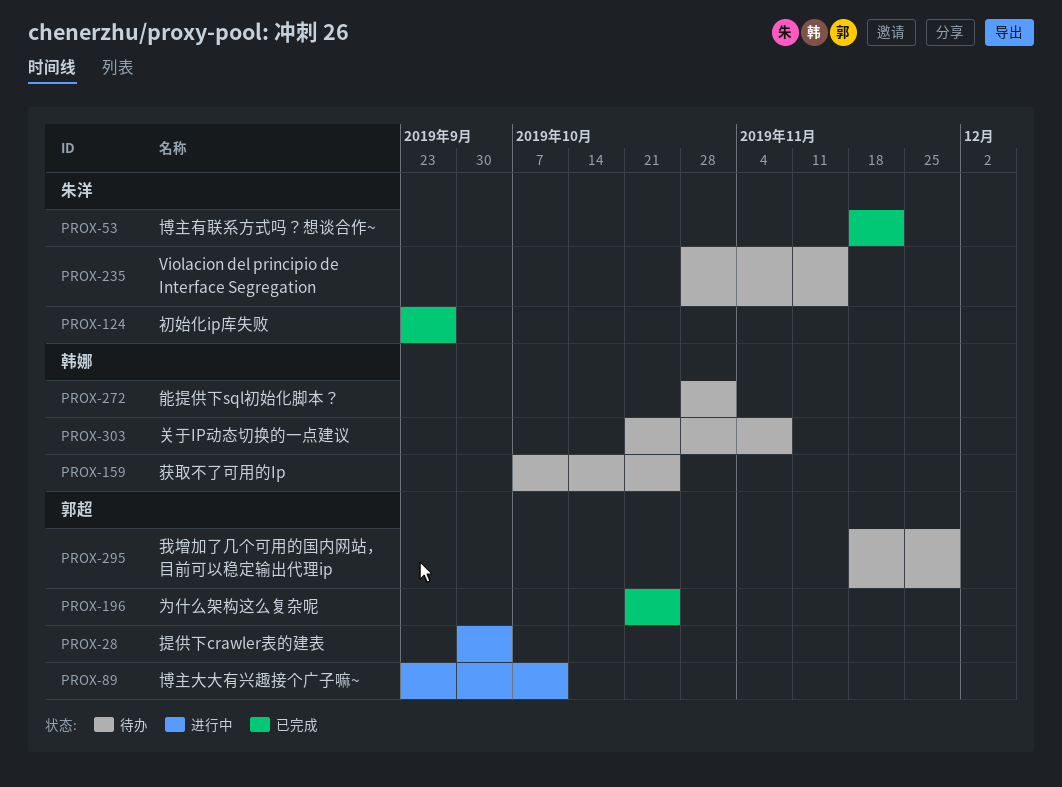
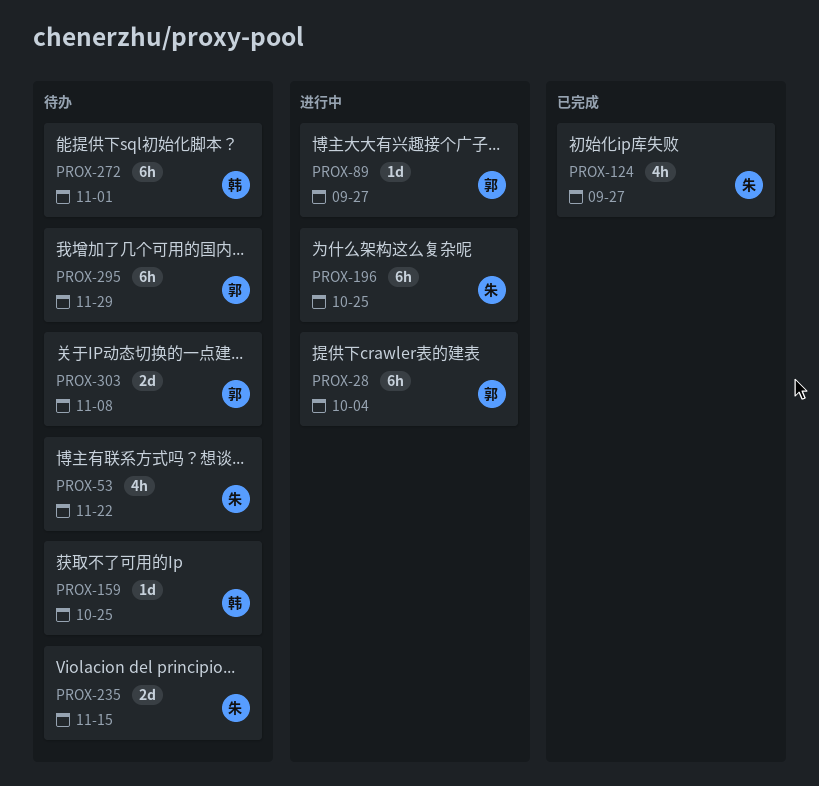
PROX-53, status: 已完成 -> 待办
PROX-89, due: Oct 11 -> Sep 27
PROX-196, status: 已完成 -> 进行中
PROX-196, owner: 郭超 -> 朱洋
PROX-303, owner: 韩娜 -> 郭超

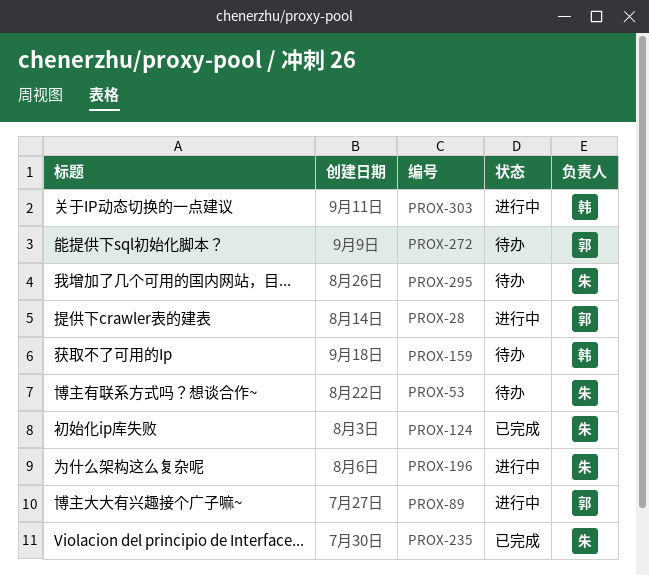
PROX-235, status: 待办 -> 已完成
PROX-272, owner: 韩 -> 郭
PROX-295, owner: 郭 -> 朱
PROX-303, status: 待办 -> 进行中
PROX-303, owner: 郭 -> 韩

